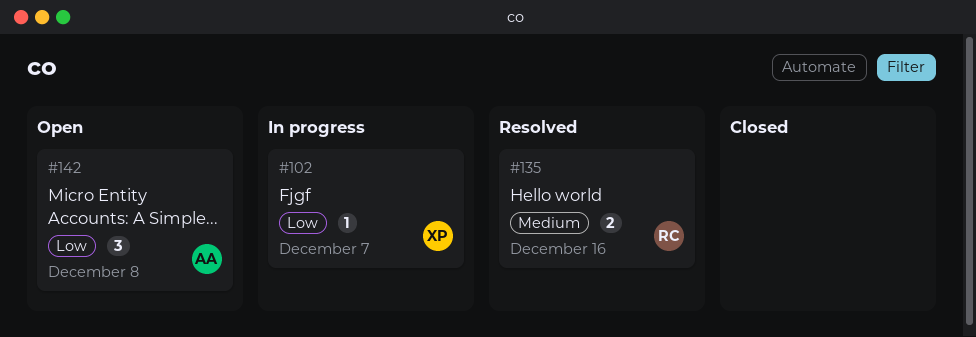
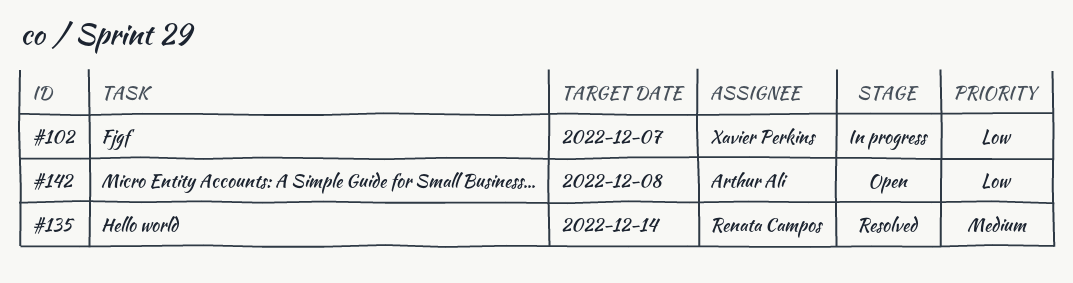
#135, due: Dec 16 -> Dec 14

